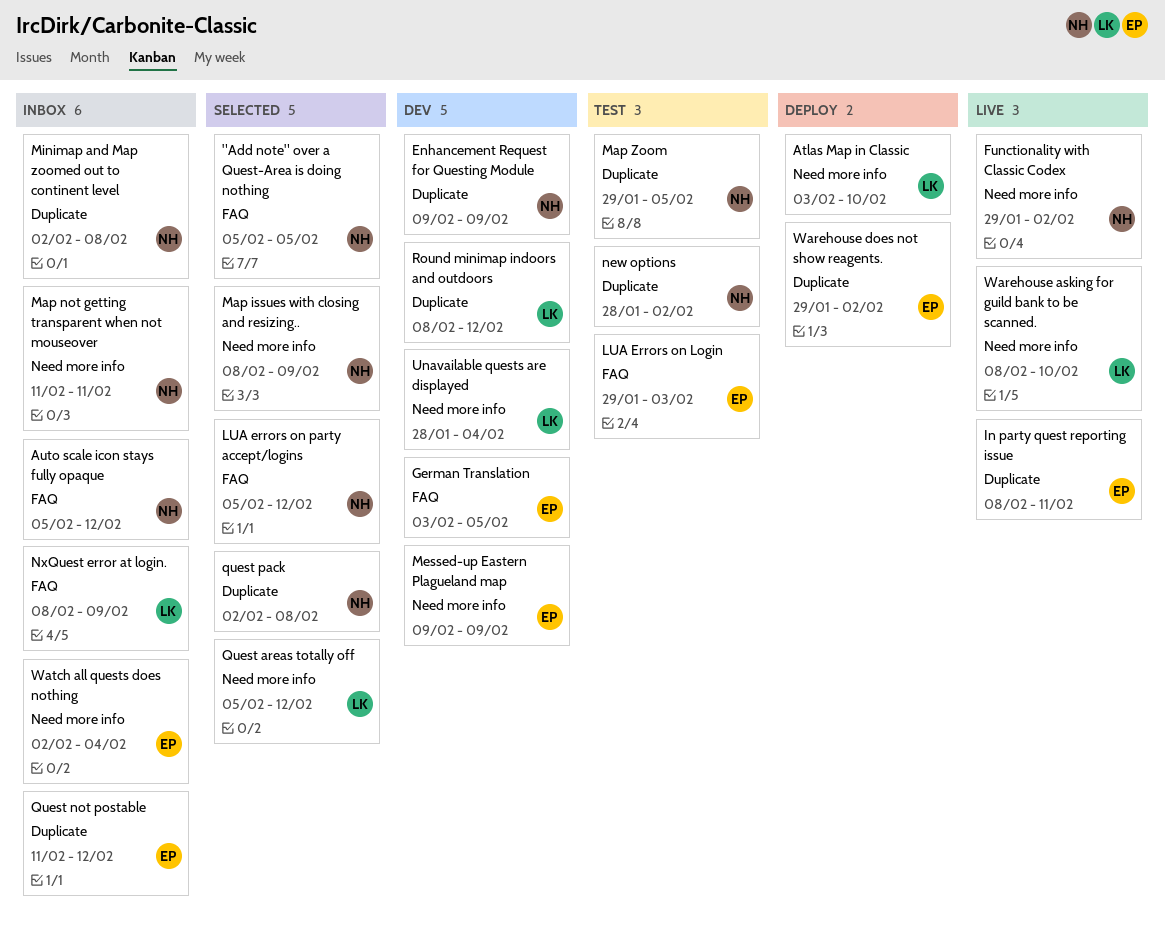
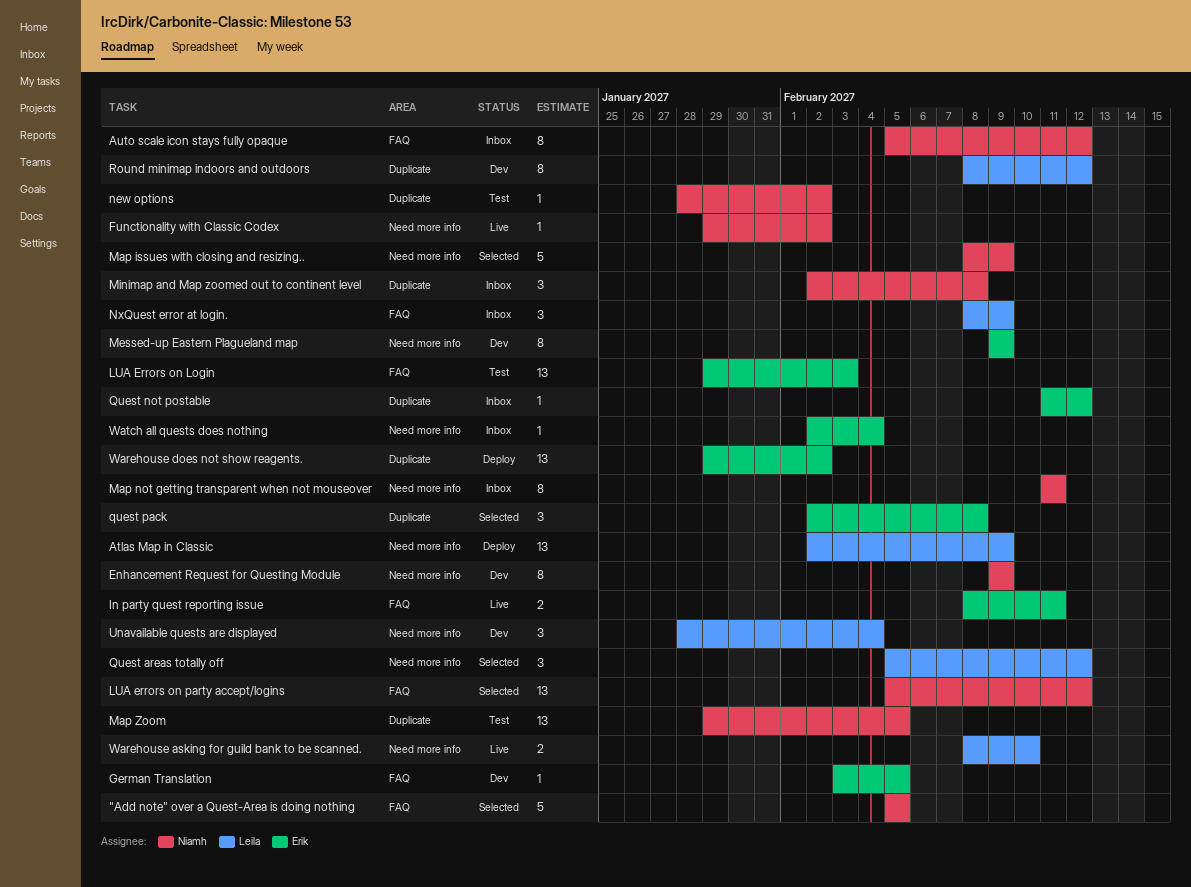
Atlas Map in Classic, start: Feb 3 -> Feb 2
Atlas Map in Classic, due: Feb 10 -> Feb 9
Enhancement Request for Questing Module, label: Duplicate -> Need more info
In party quest reporting issue, label: Duplicate -> FAQ
quest pack, owner: Niamh -> Erik

